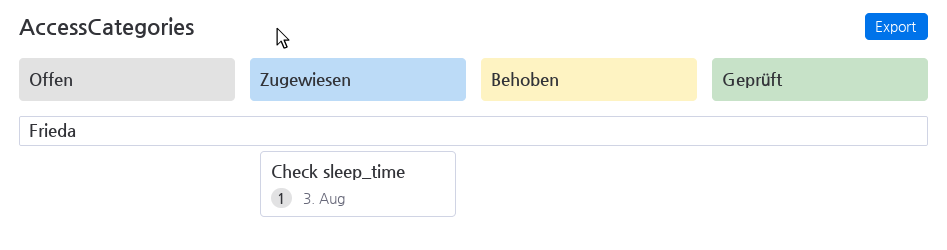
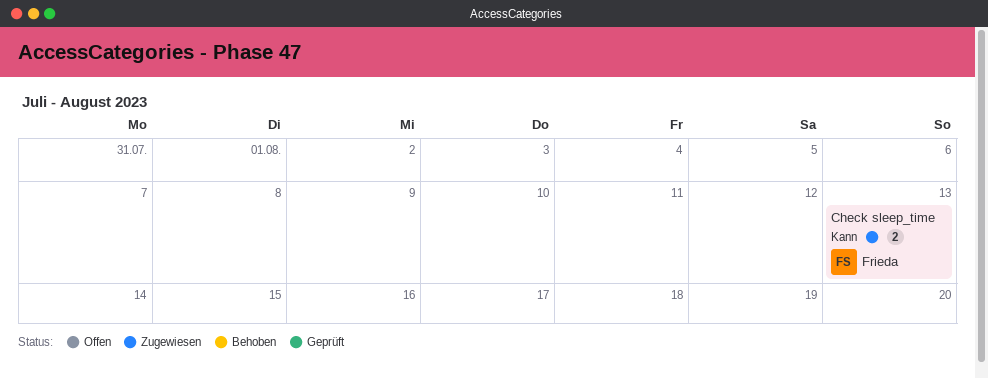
Check sleep_time, estimate: 1 -> 2
Check sleep_time, due: Aug 3 -> Aug 13

